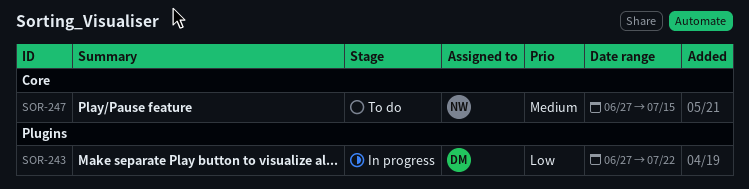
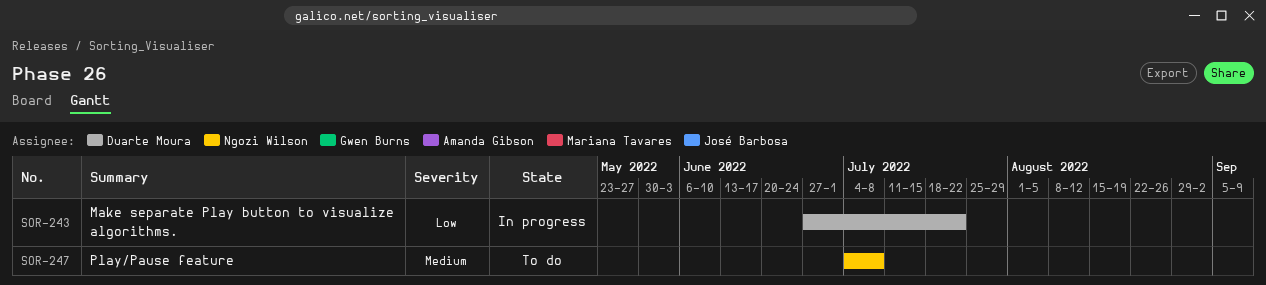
SOR-247, start: Jun 27 -> Jul 4
SOR-247, due: Jul 15 -> Jul 8

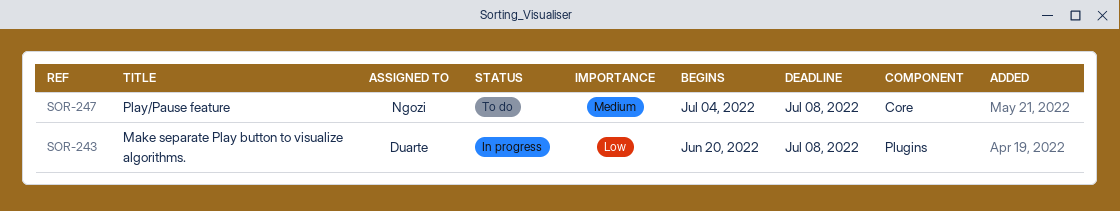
SOR-243, start: Jun 27 -> Jun 20
SOR-243, due: Jul 22 -> Jul 8

